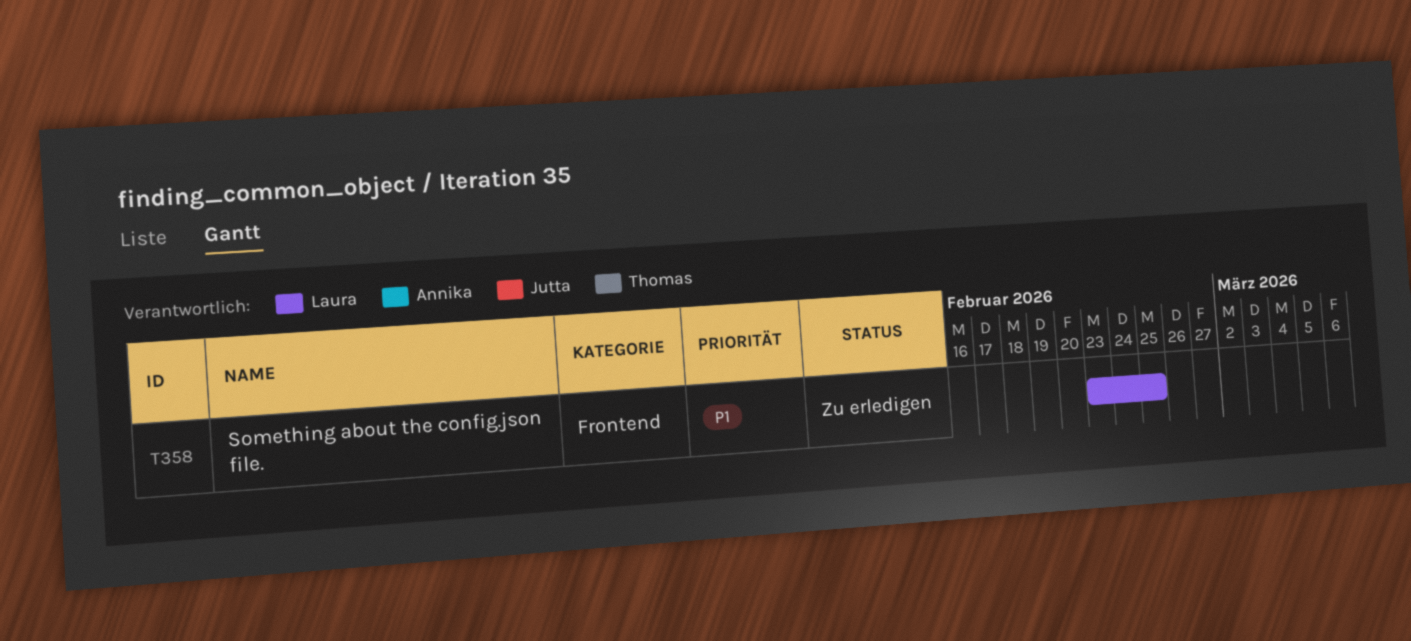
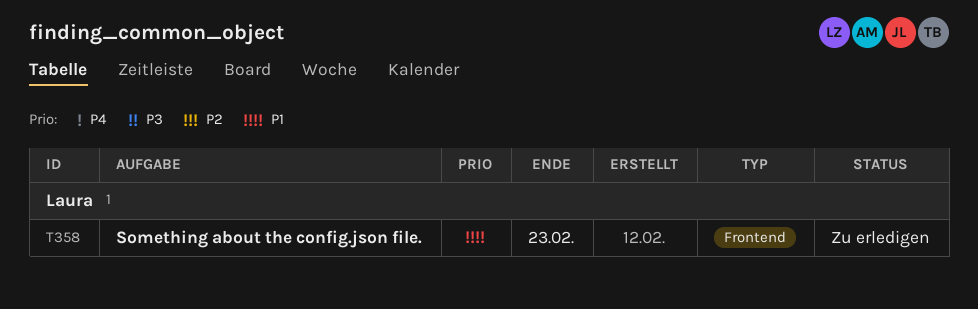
T358, due: Feb 25 -> Feb 23

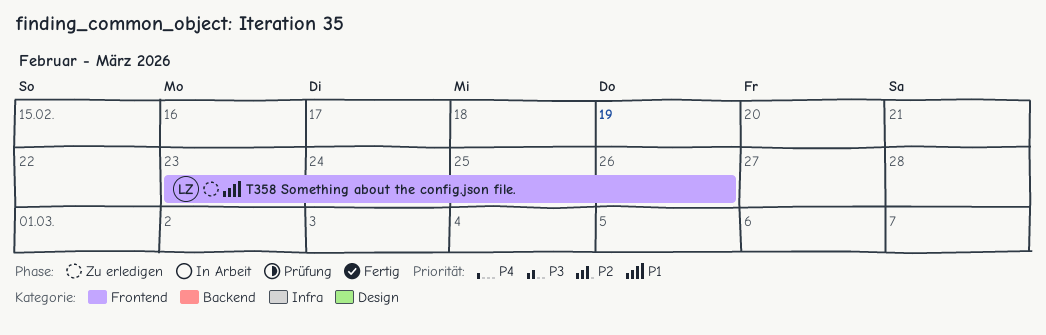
T358, due: Feb 23 -> Feb 26

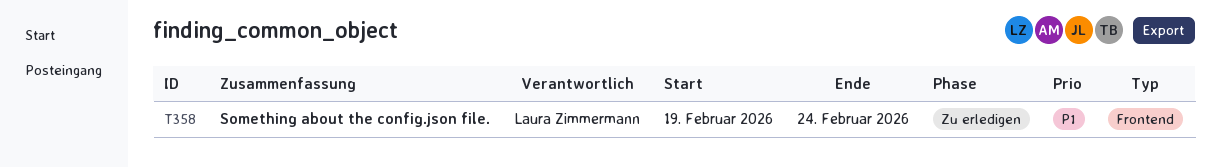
T358, start: Feb 23 -> Feb 19
T358, due: Feb 26 -> Feb 24

